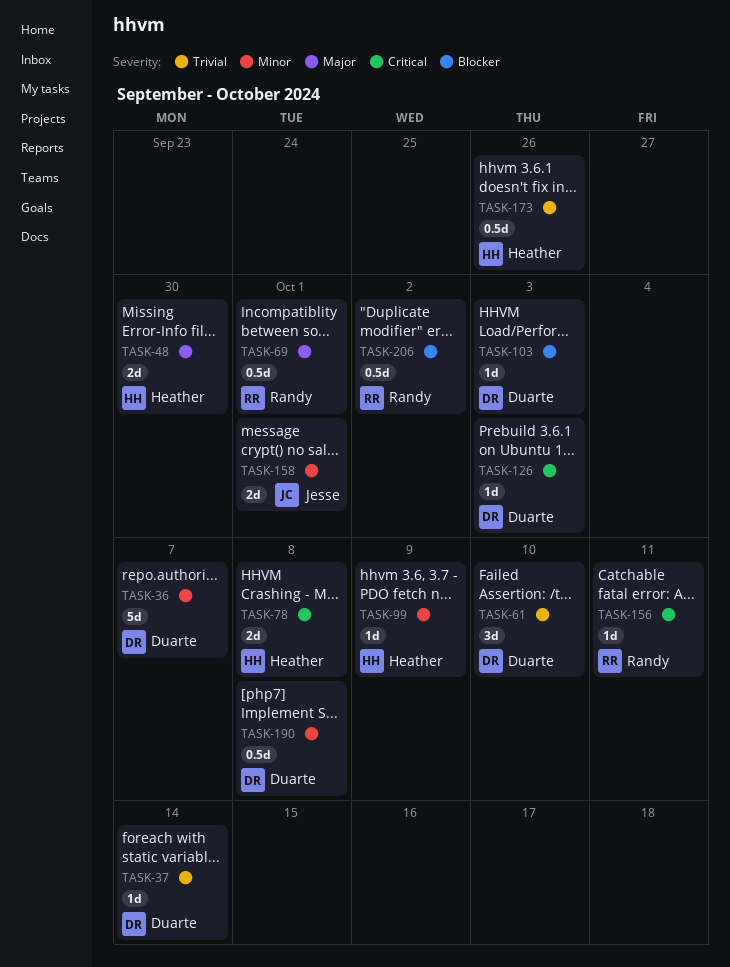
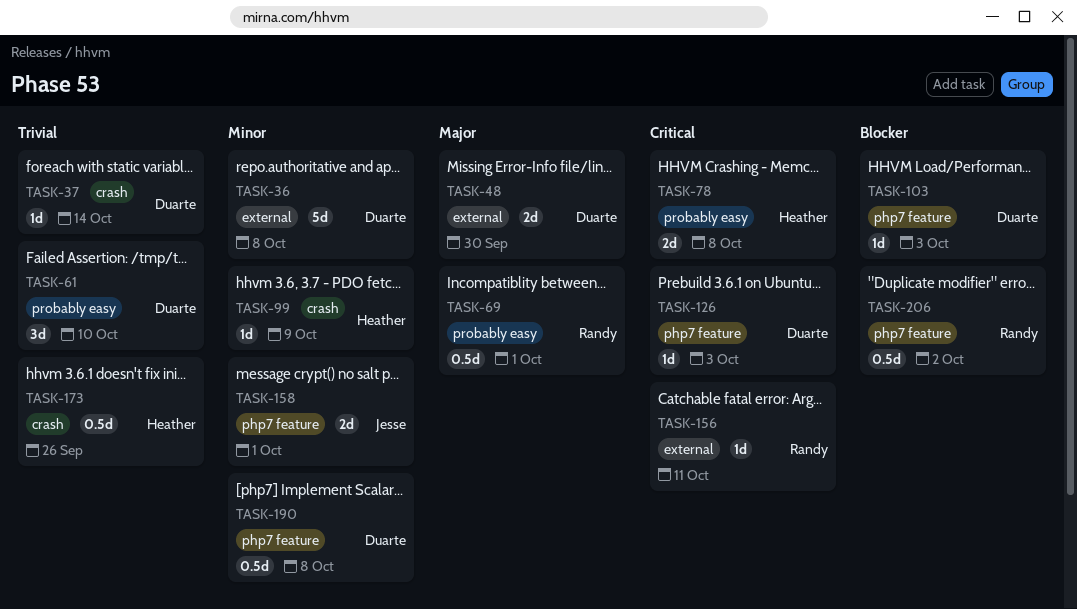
TASK-36, due: Oct 7 -> Oct 8
TASK-48, owner: Heather -> Duarte

